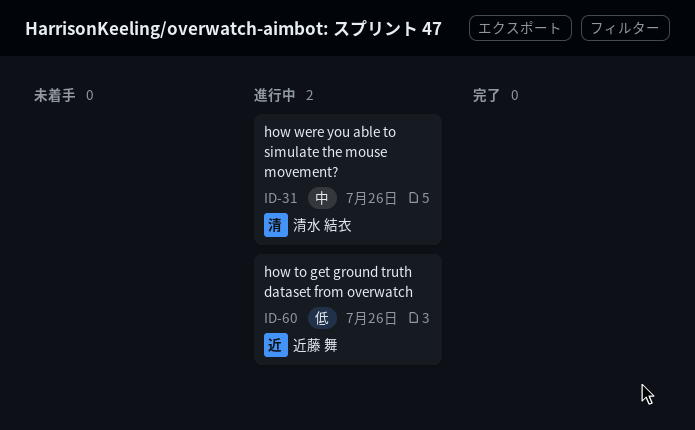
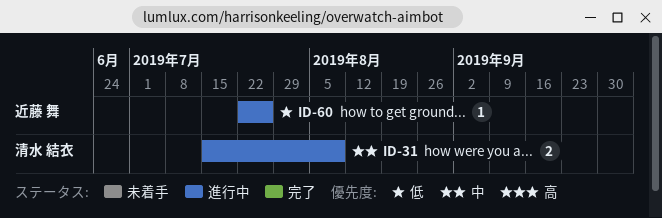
ID-31, due: Jul 26 -> Aug 9

